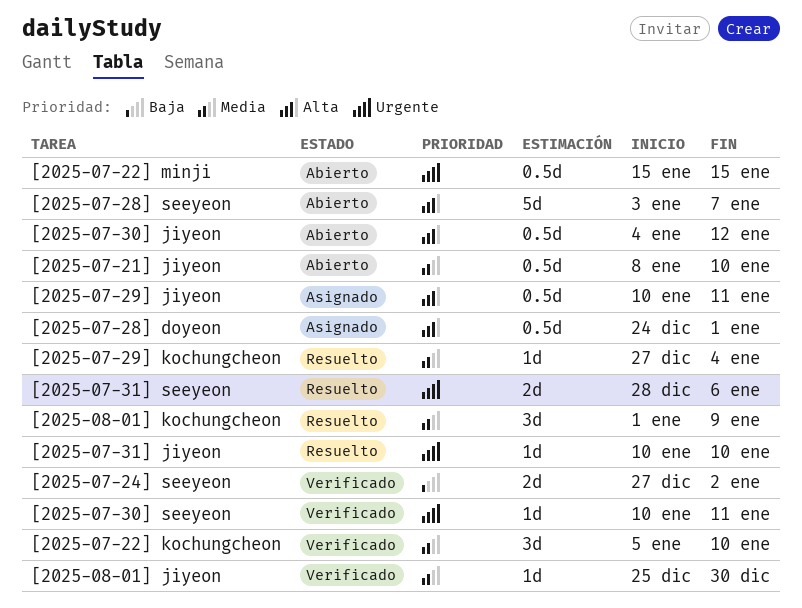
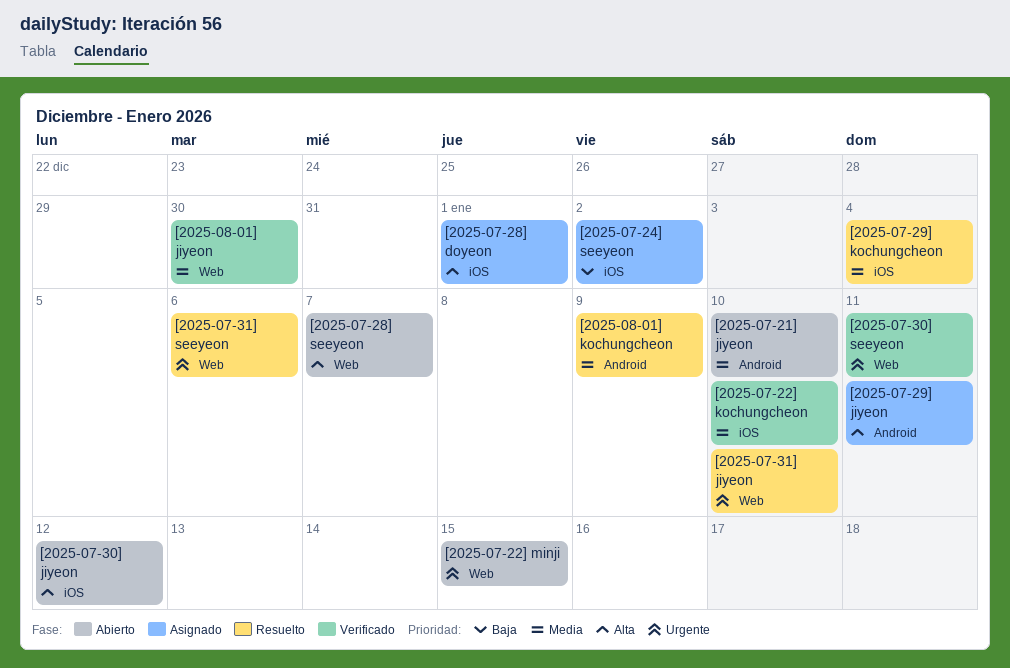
[2025-07-24] seeyeon, status: Verificado -> Asignado

